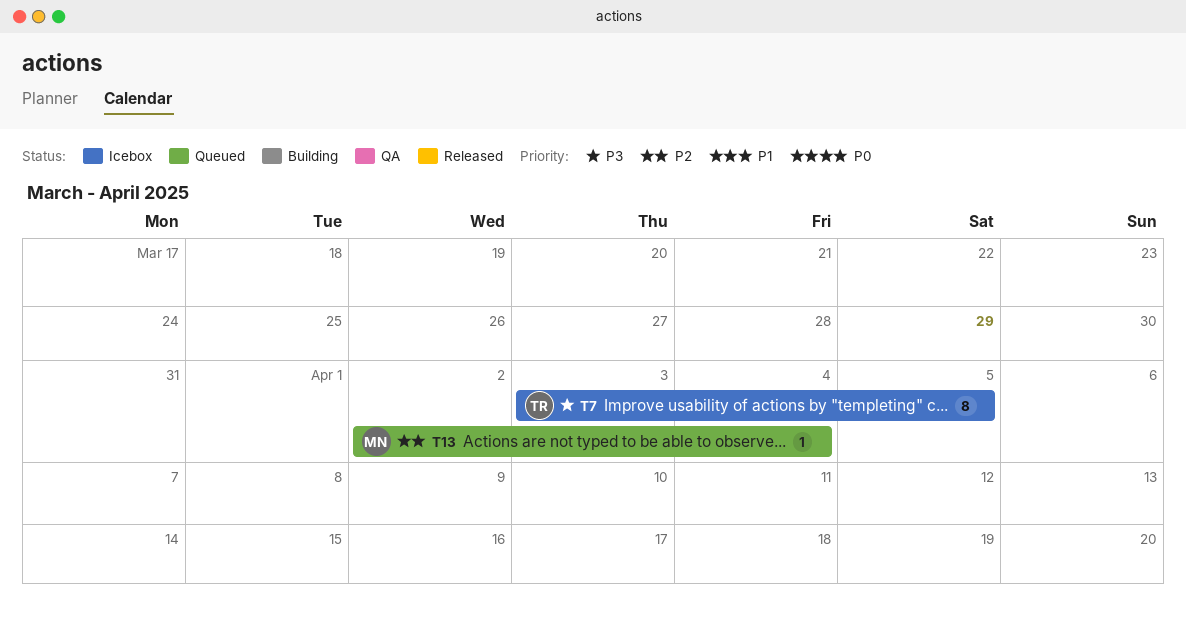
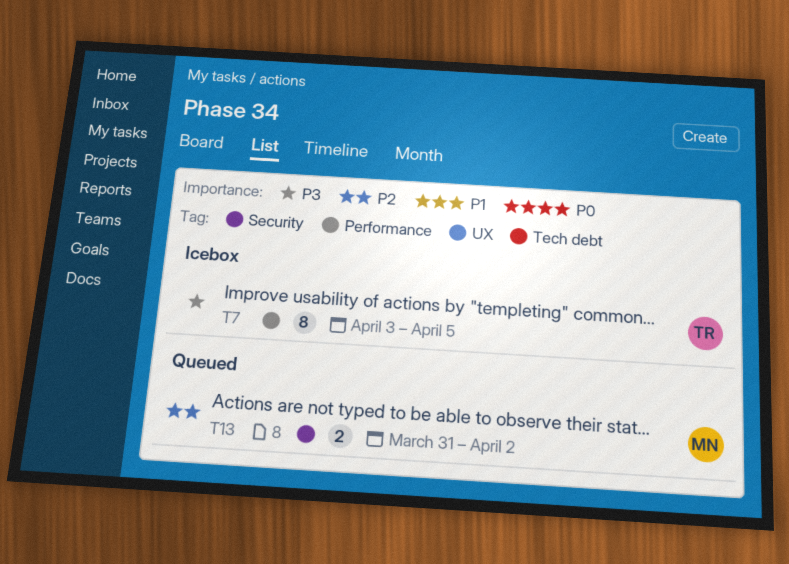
T13, estimate: 1 -> 2
T13, start: Apr 2 -> Mar 31
T13, due: Apr 4 -> Apr 2

